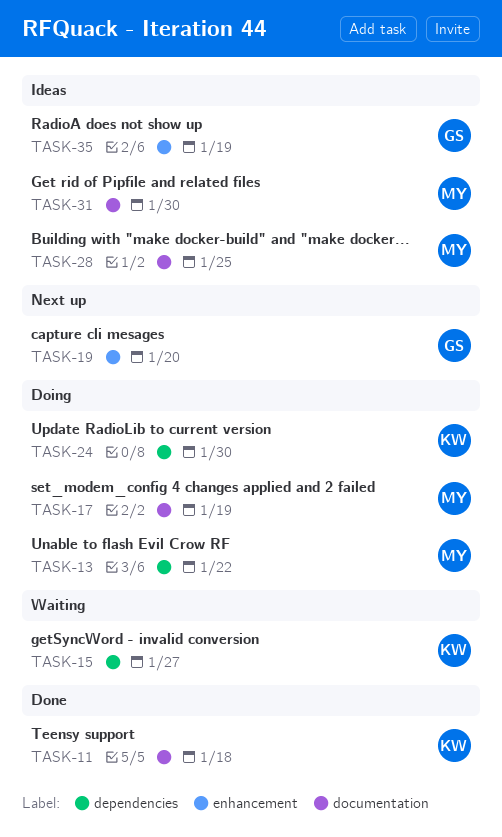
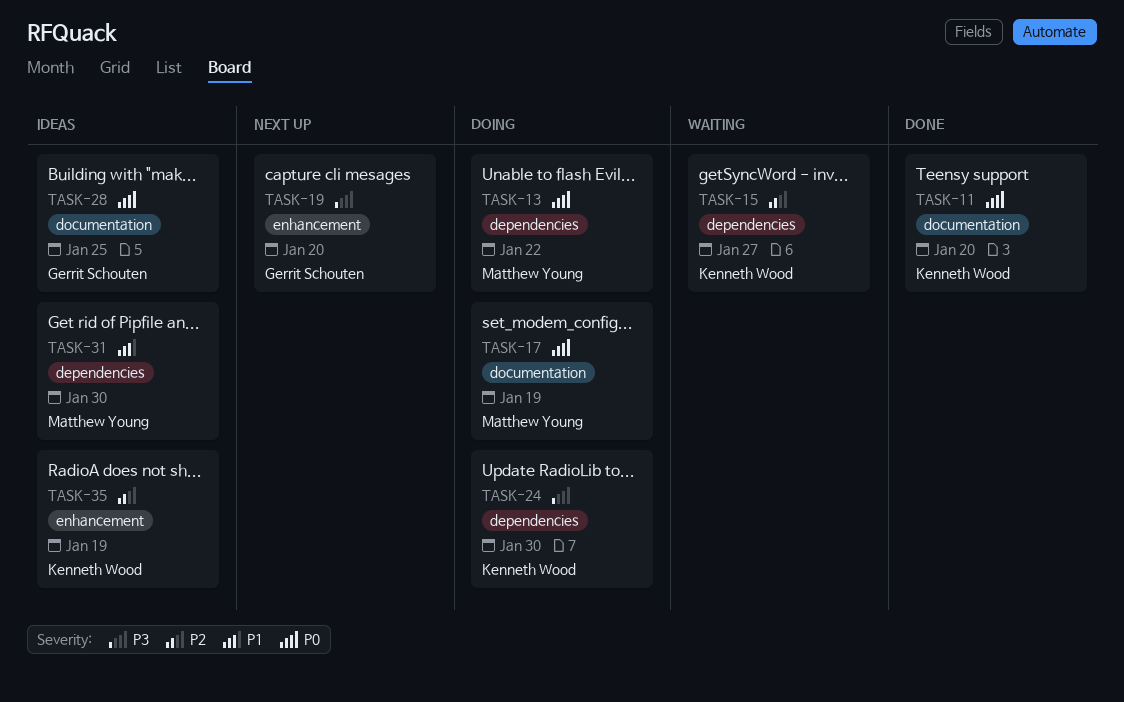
TASK-11, due: Jan 18 -> Jan 20
TASK-28, owner: Matthew Young -> Gerrit Schouten
TASK-31, label: documentation -> dependencies
TASK-35, owner: Gerrit Schouten -> Kenneth Wood

